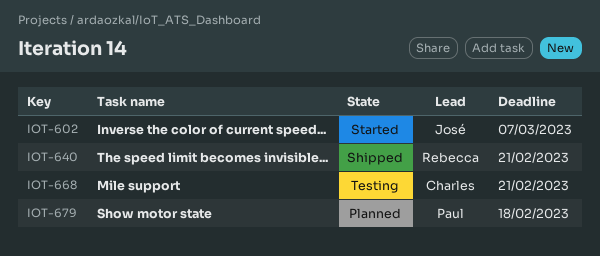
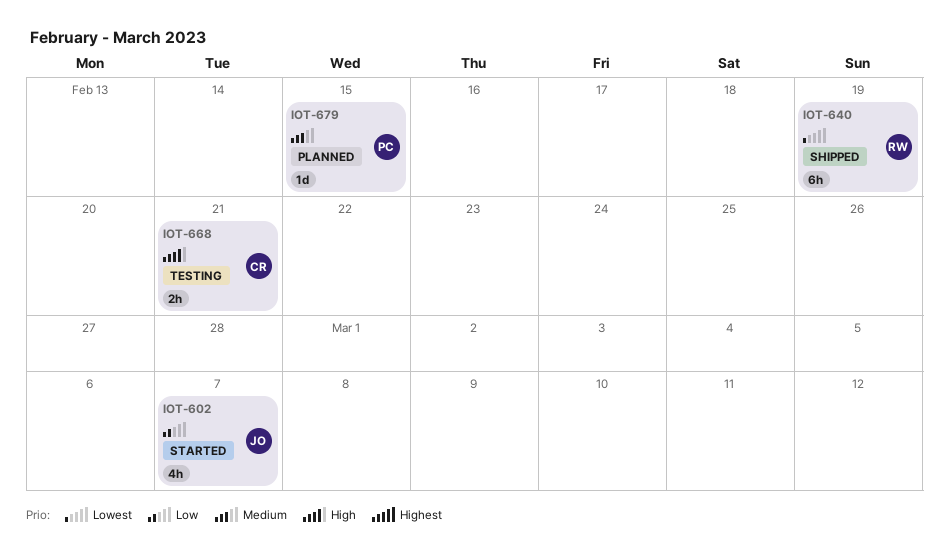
IOT-640, due: Feb 21 -> Feb 19
IOT-679, due: Feb 18 -> Feb 15

